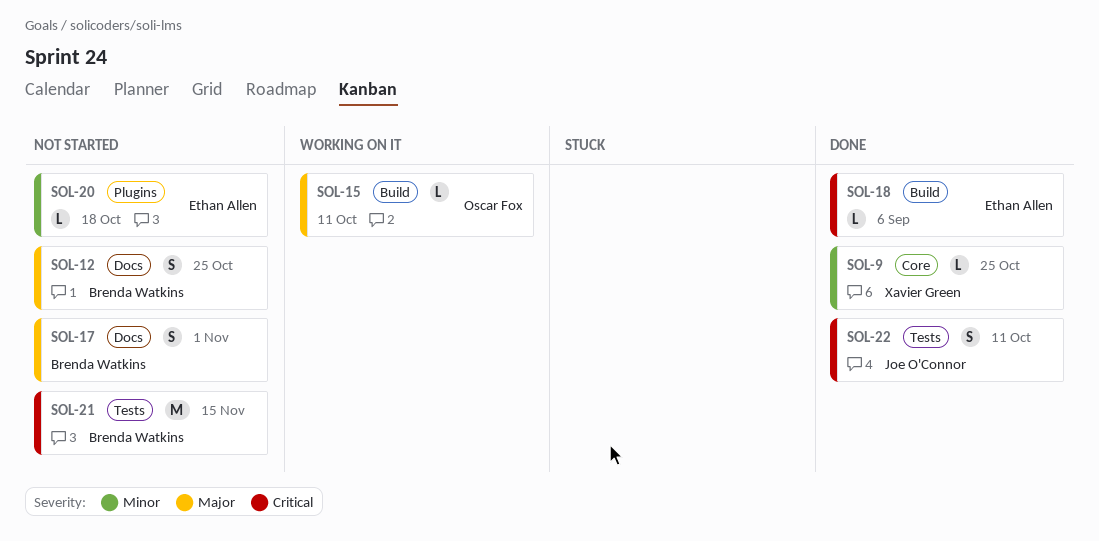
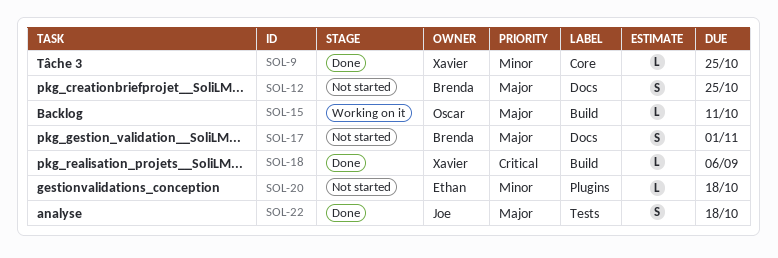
SOL-18, owner: Ethan Allen -> Xavier Green
SOL-21: present -> none
SOL-22, priority: Critical -> Major
SOL-22, due: Oct 11 -> Oct 18

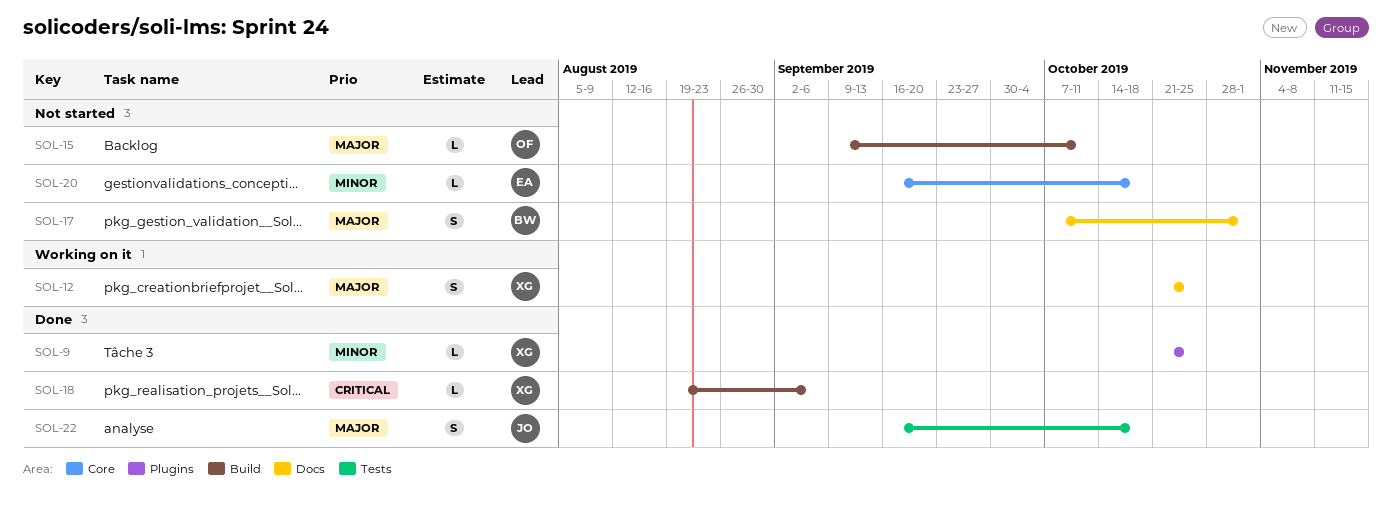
SOL-9, label: Core -> Plugins
SOL-12, status: Not started -> Working on it
SOL-12, owner: Brenda -> Xavier
SOL-15, status: Working on it -> Not started
SOL-20, label: Plugins -> Core

